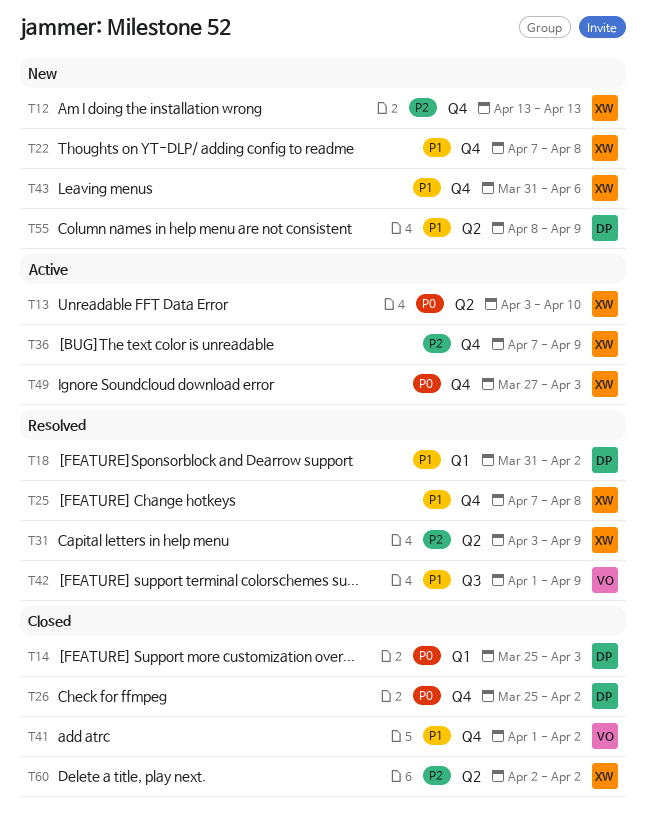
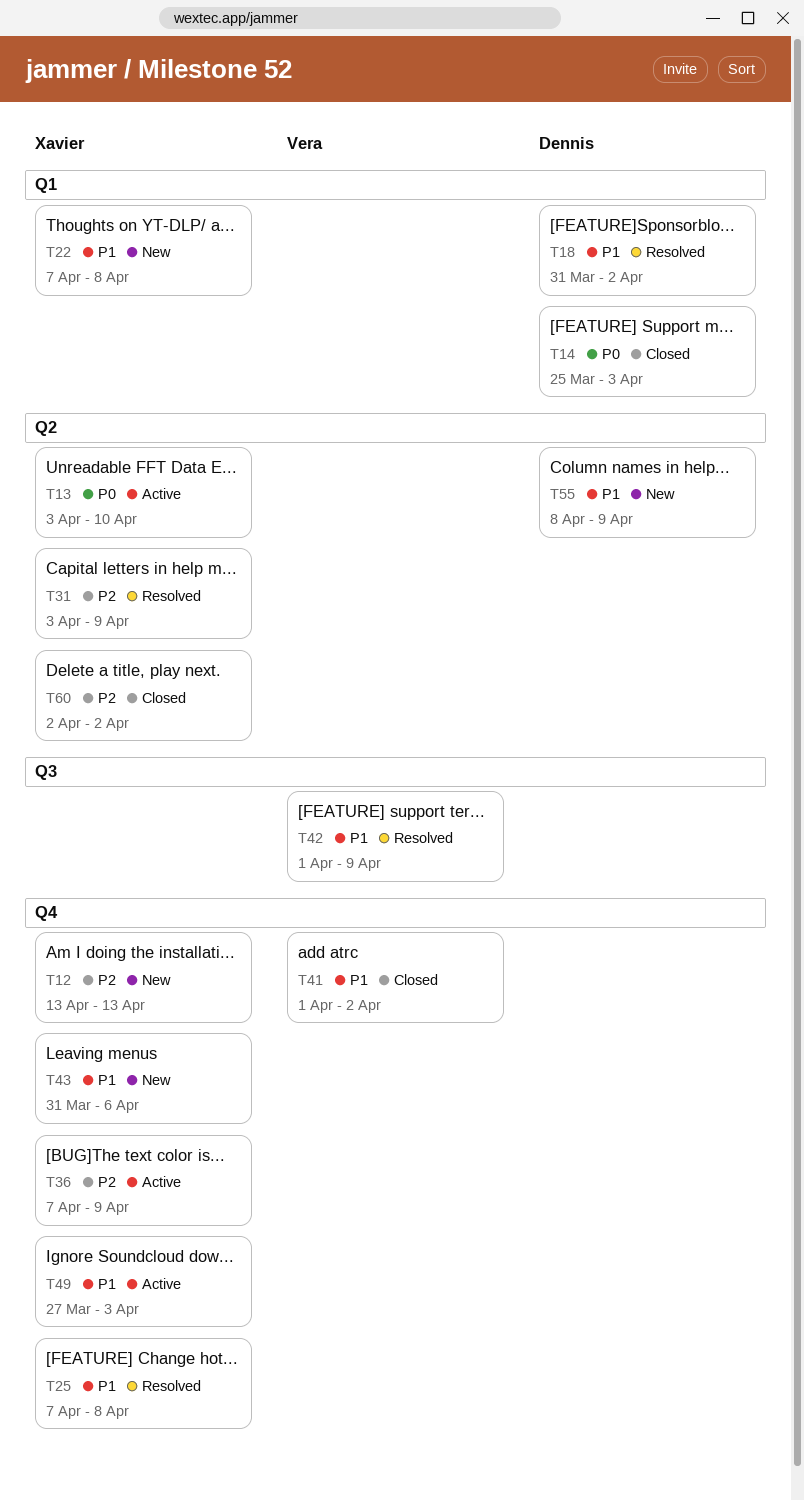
T22, label: Q4 -> Q1
T26: present -> none
T49, priority: P0 -> P1

